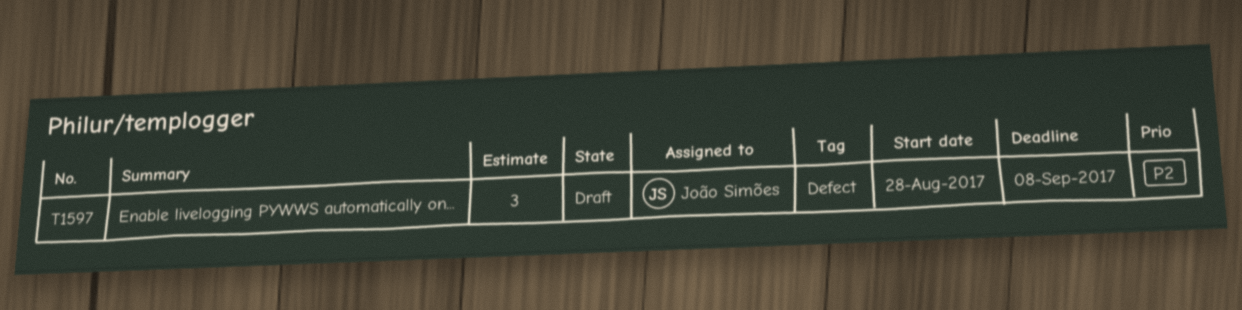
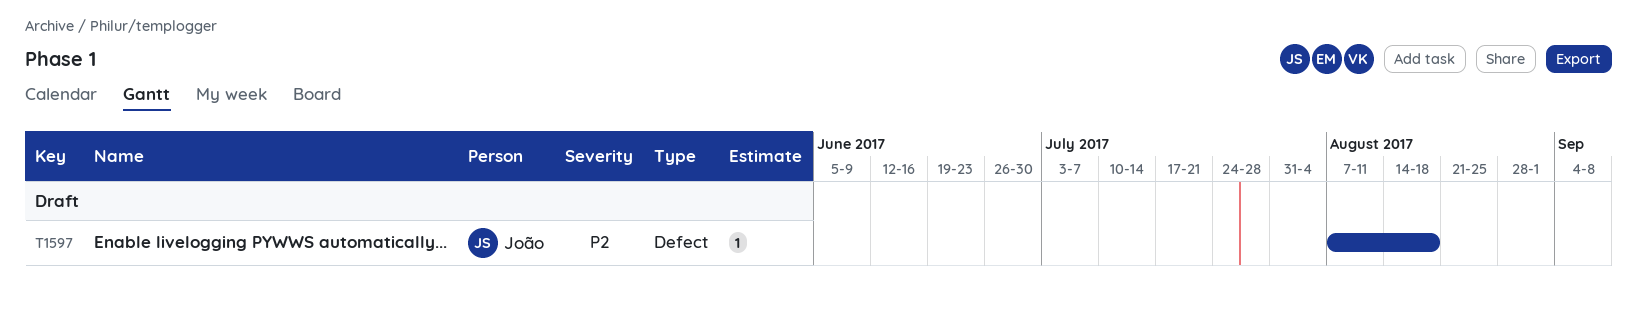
T1597, estimate: 3 -> 1
T1597, start: Aug 28 -> Aug 7
T1597, due: Sep 8 -> Aug 18

